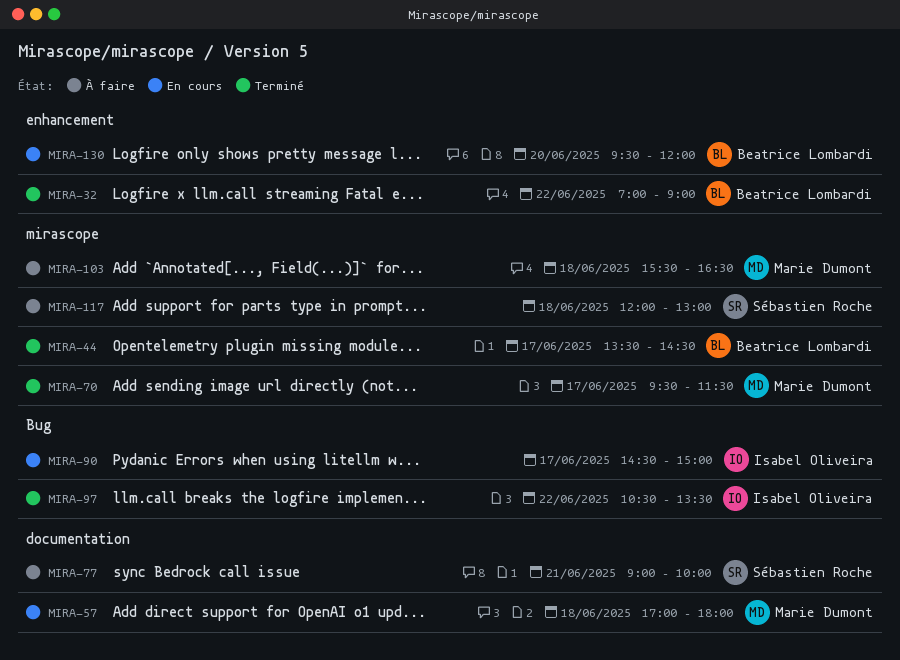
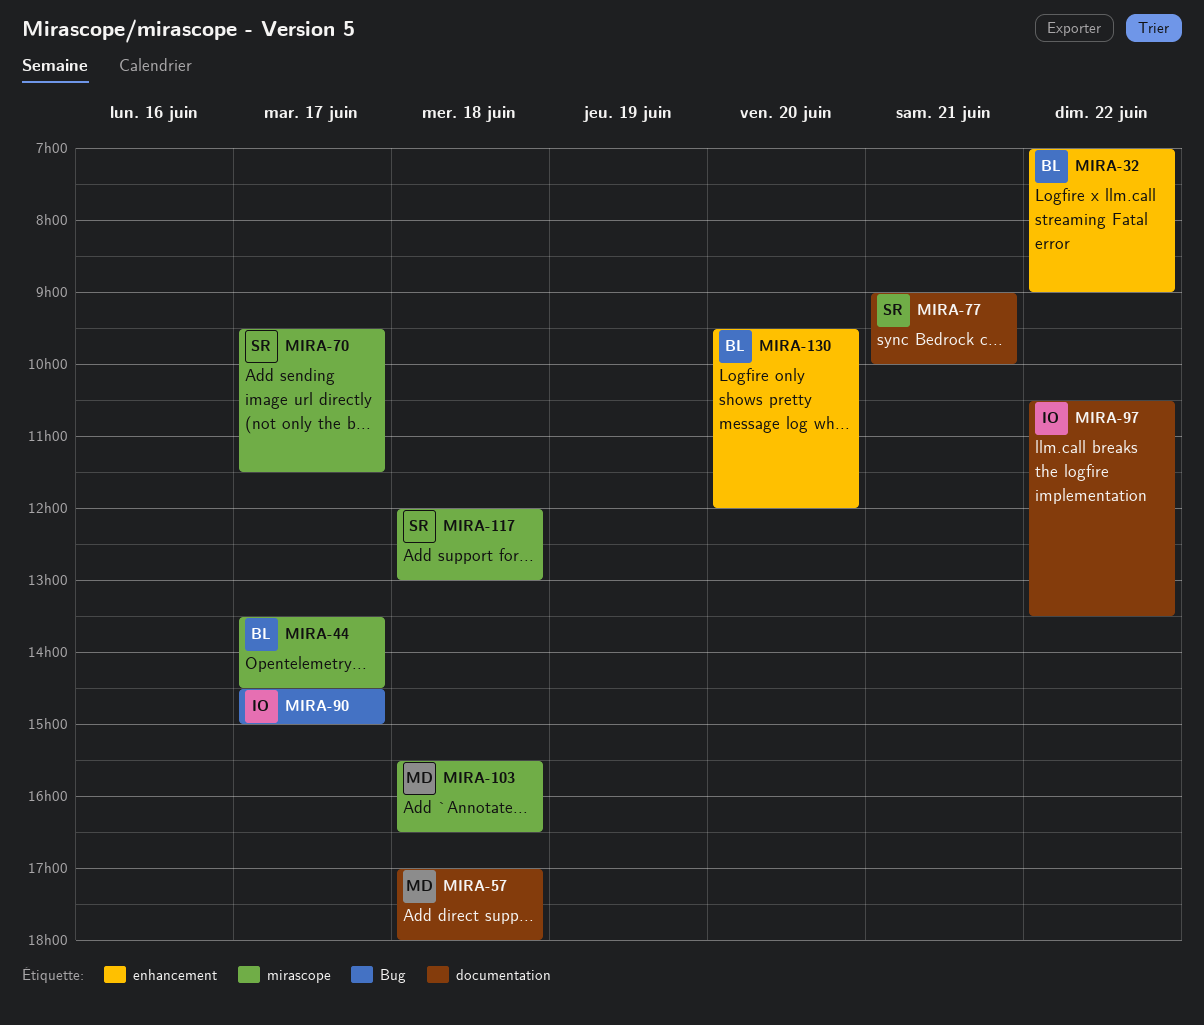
MIRA-70, owner: Marie Dumont -> Sébastien Roche
MIRA-97, label: Bug -> documentation

